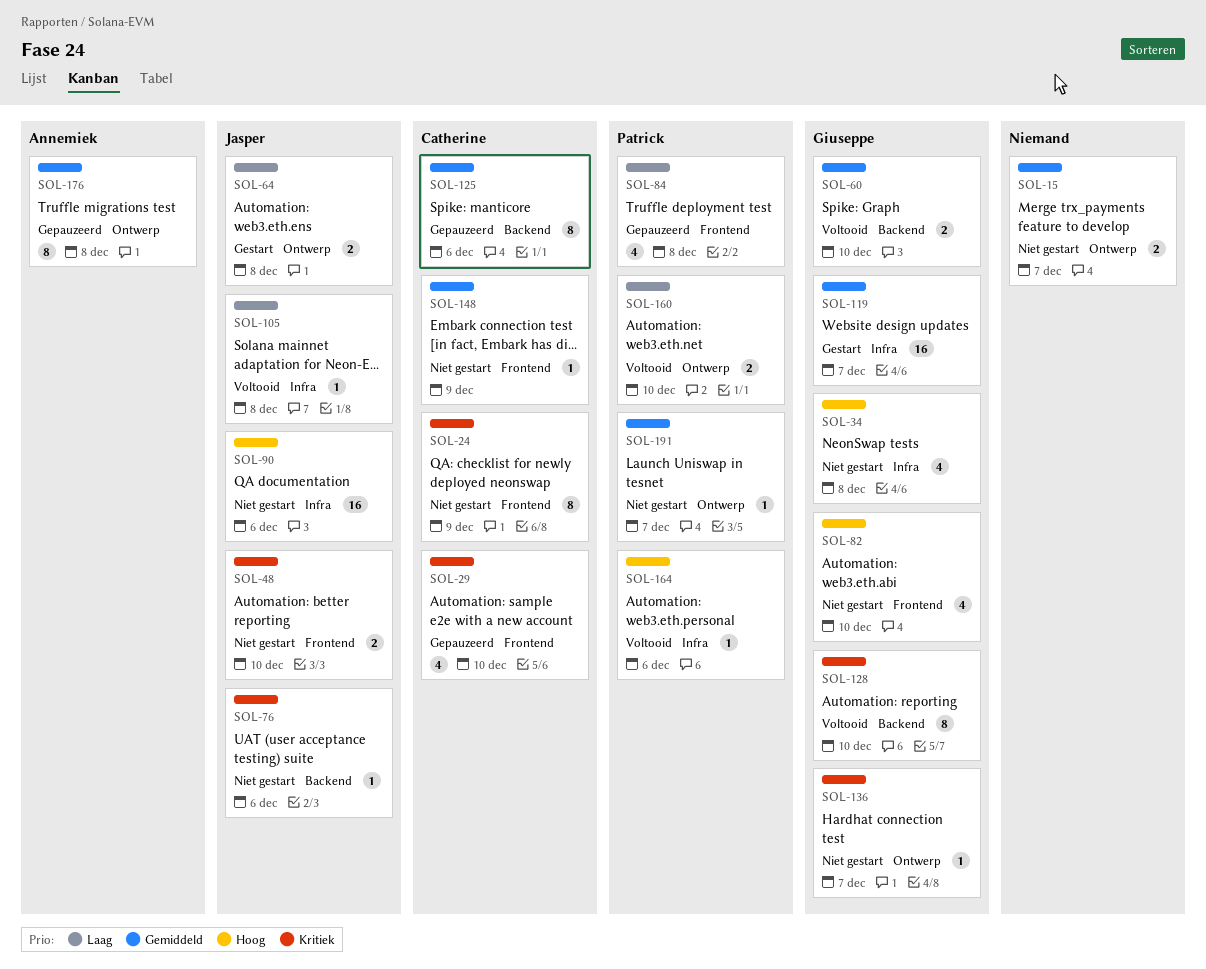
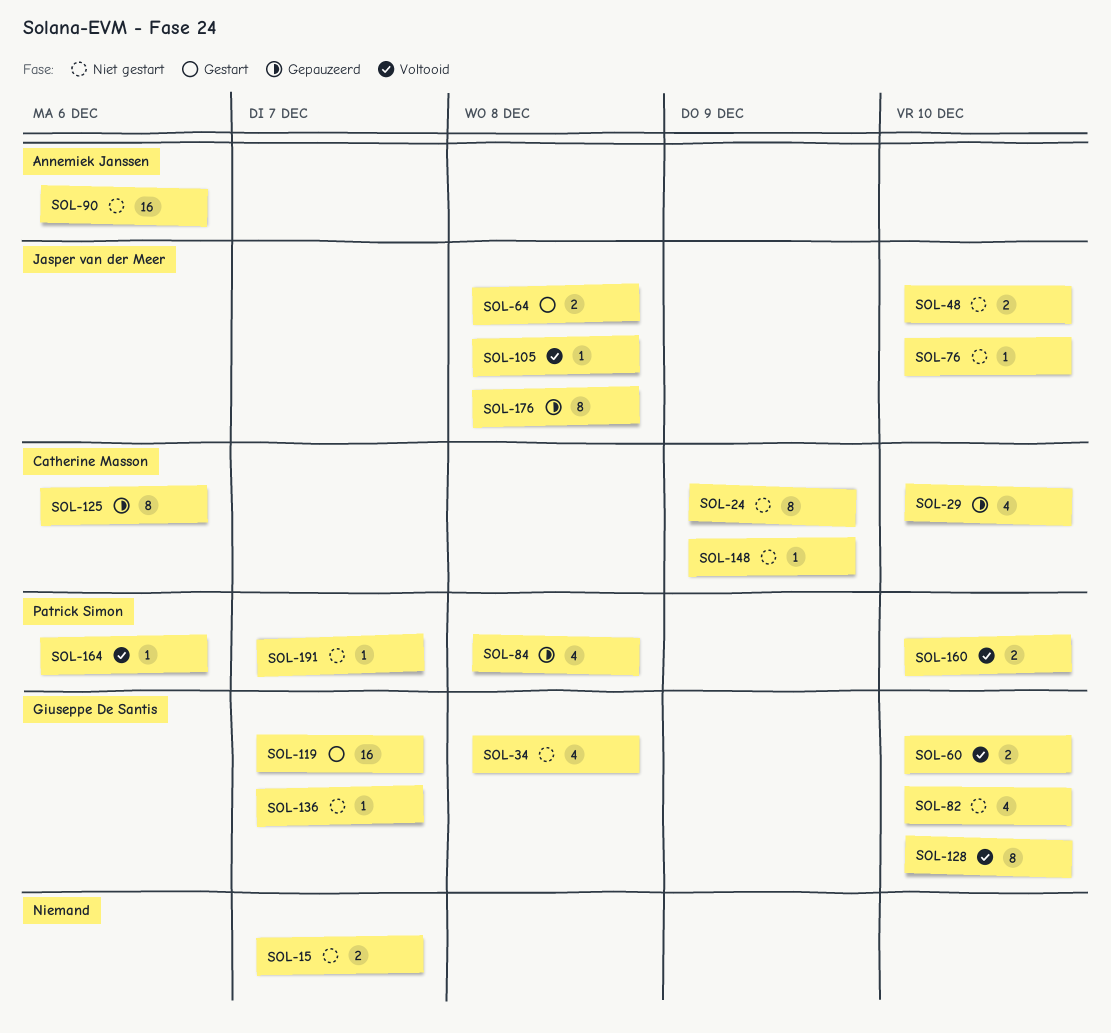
SOL-76, due: Dec 6 -> Dec 10
SOL-90, owner: Jasper van der Meer -> Annemiek Janssen
SOL-176, owner: Annemiek Janssen -> Jasper van der Meer

